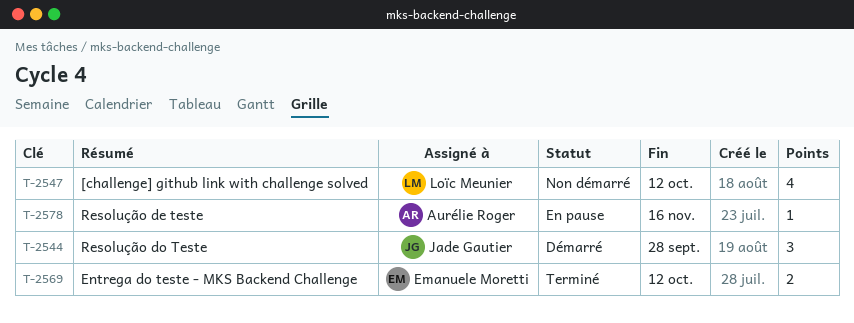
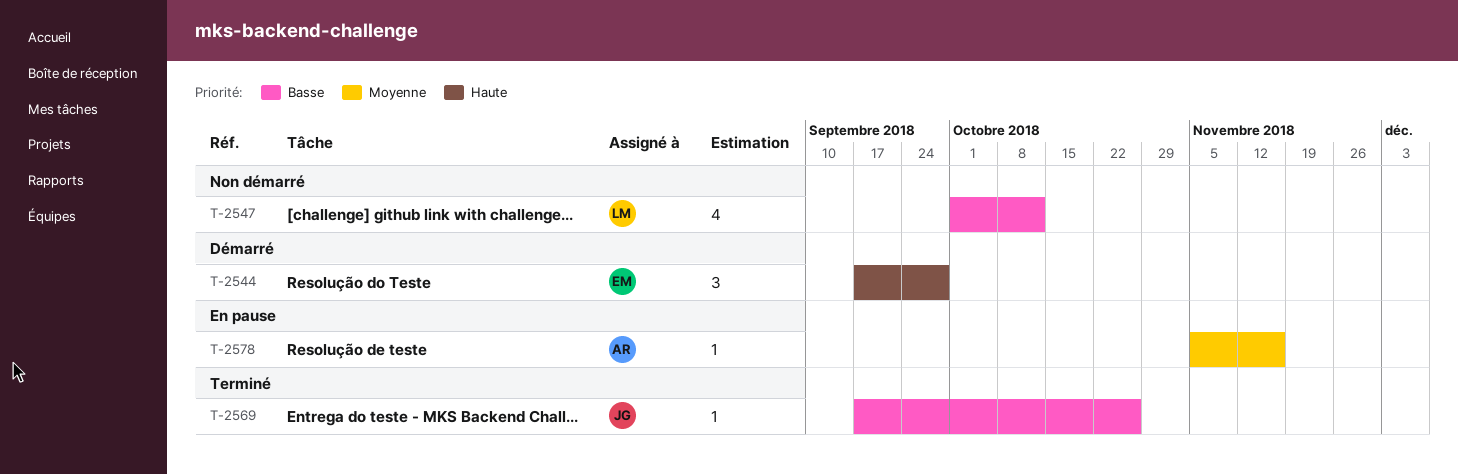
T-2544, owner: Jade Gautier -> Emanuele Moretti
T-2569, owner: Emanuele Moretti -> Jade Gautier
T-2569, estimate: 2 -> 1
T-2569, due: Oct 12 -> Oct 26

